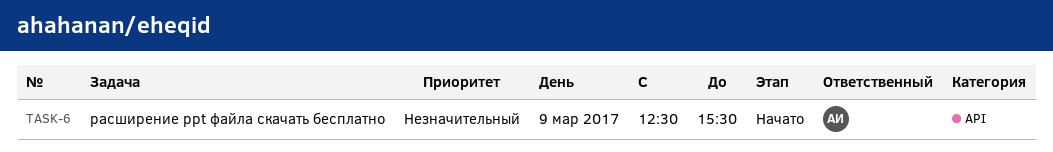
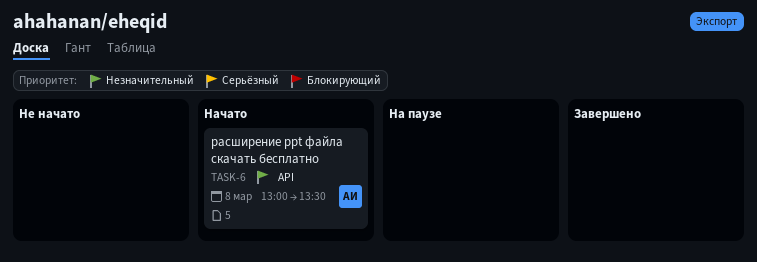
TASK-6, day: Mar 9 -> Mar 8
TASK-6, begins: 12:30 -> 13:00
TASK-6, ends: 15:30 -> 13:30

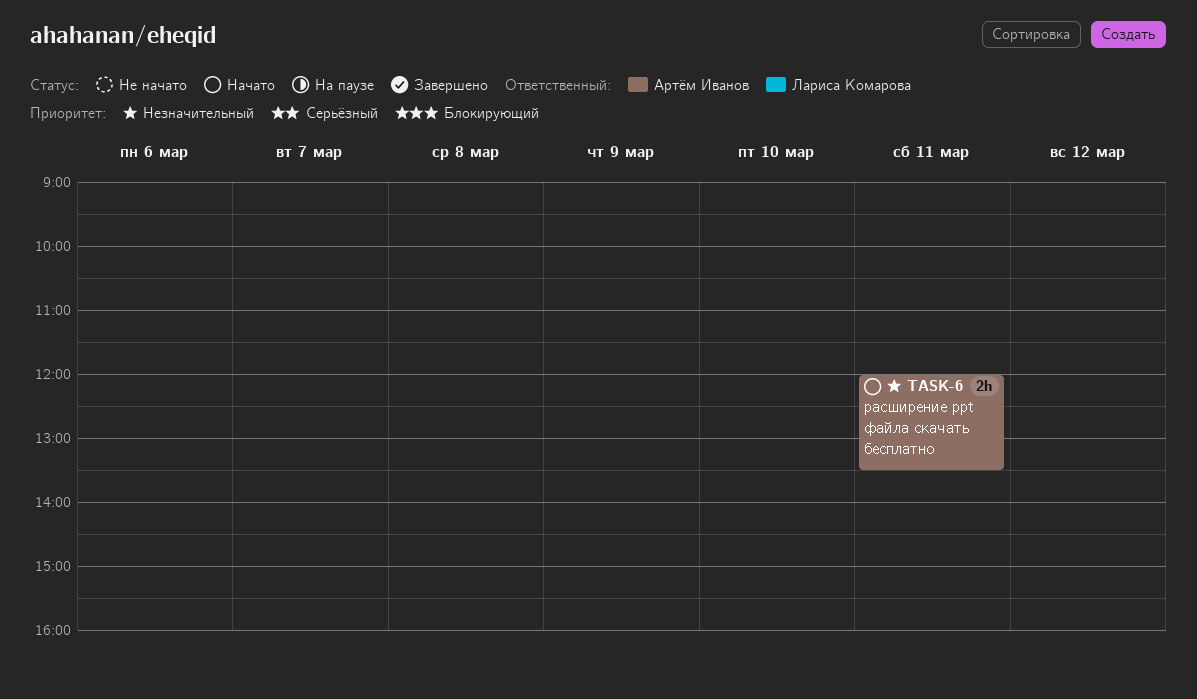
TASK-6, day: Mar 8 -> Mar 11
TASK-6, begins: 13:00 -> 12:00

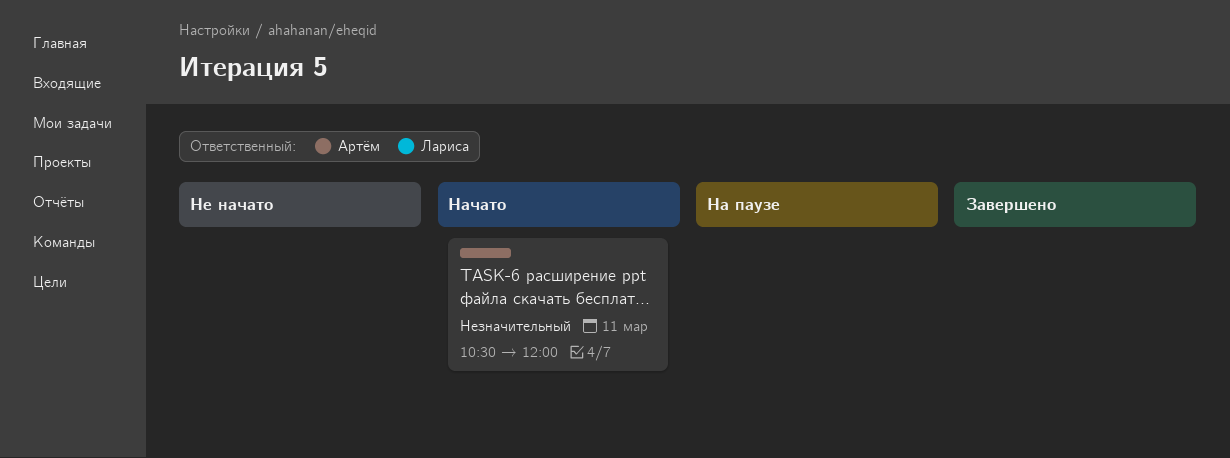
TASK-6, begins: 12:00 -> 10:30
TASK-6, ends: 13:30 -> 12:00

